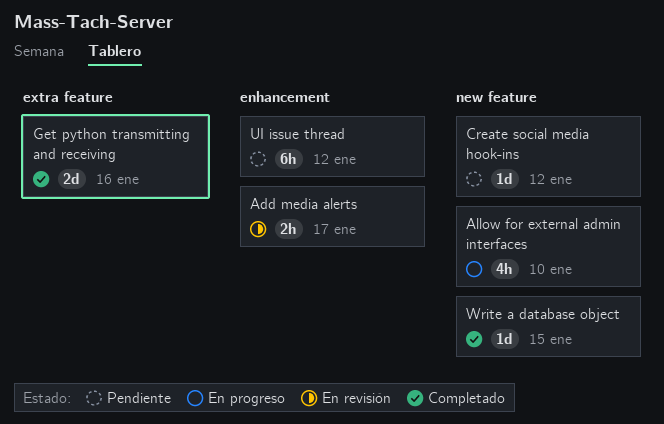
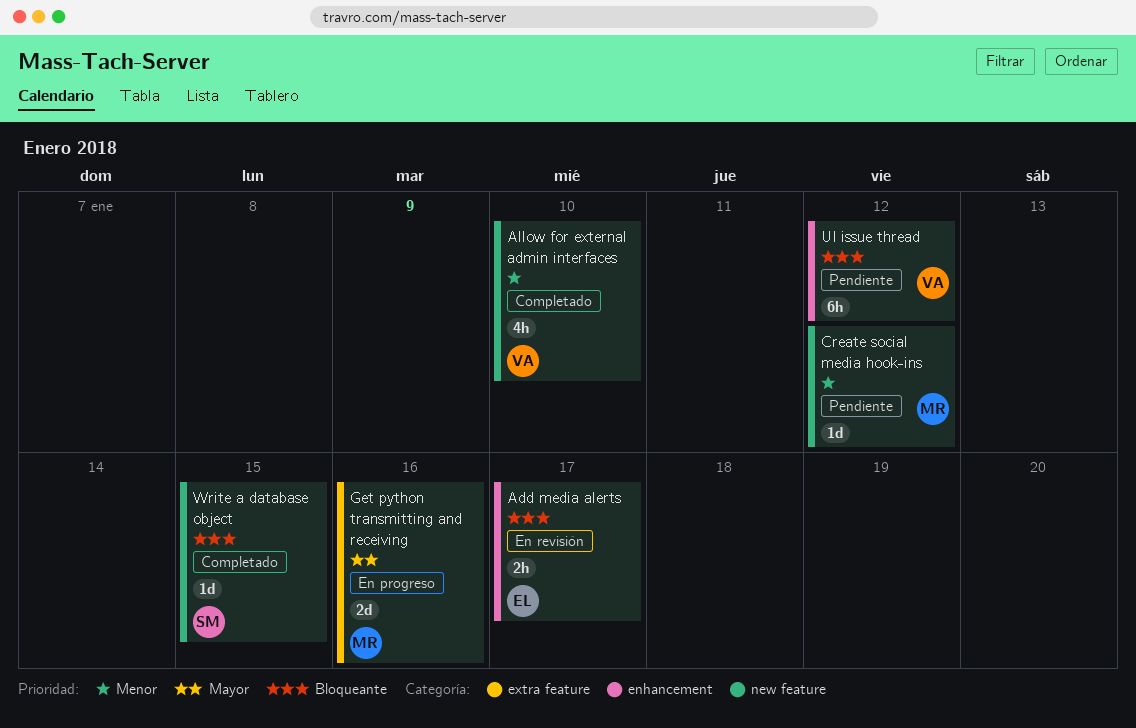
Allow for external admin interfaces, status: En progreso -> Completado
Get python transmitting and receiving, status: Completado -> En progreso

